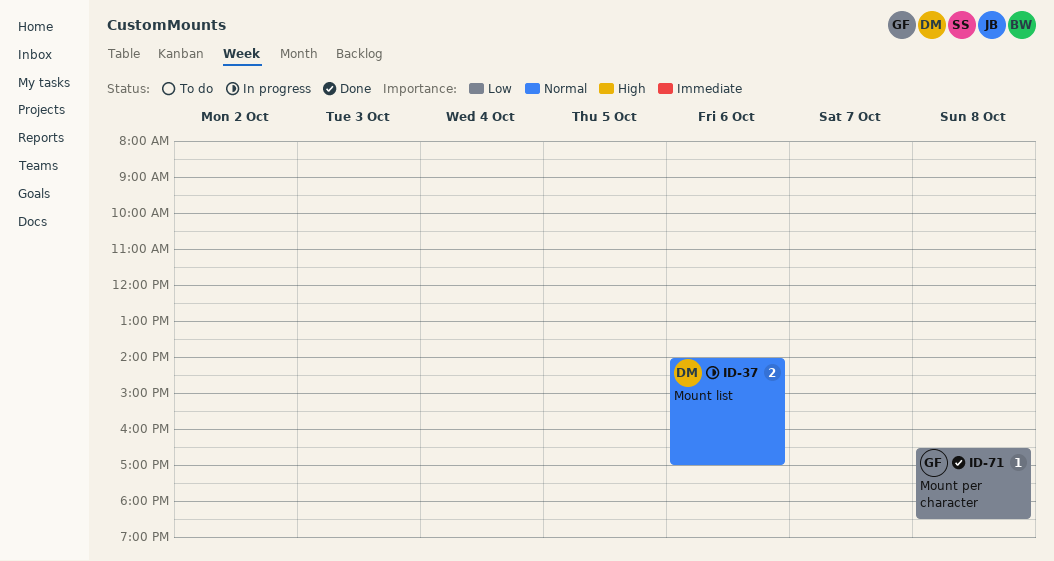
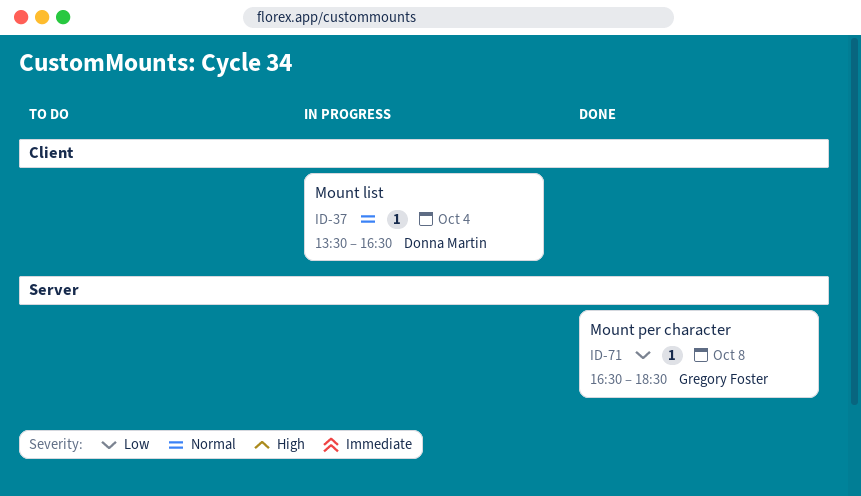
ID-37, estimate: 2 -> 1
ID-37, day: Oct 6 -> Oct 4
ID-37, begins: 14:00 -> 13:30
ID-37, ends: 17:00 -> 16:30

